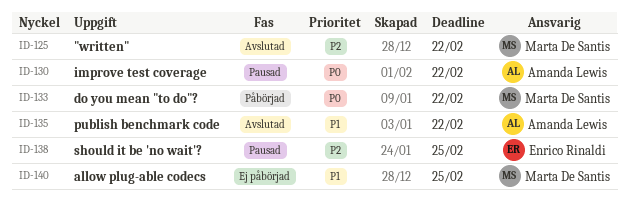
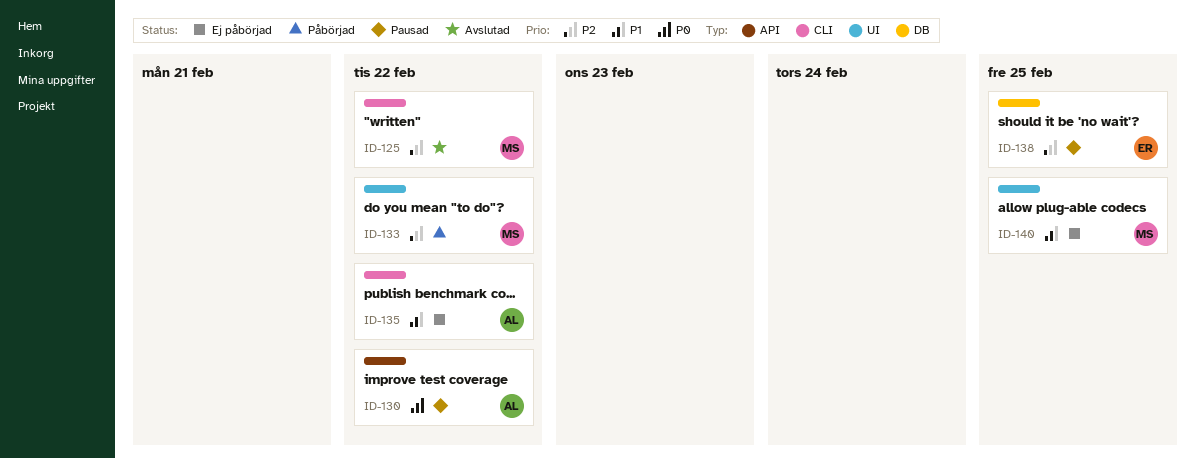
ID-133, priority: P0 -> P2
ID-135, status: Avslutad -> Ej påbörjad

